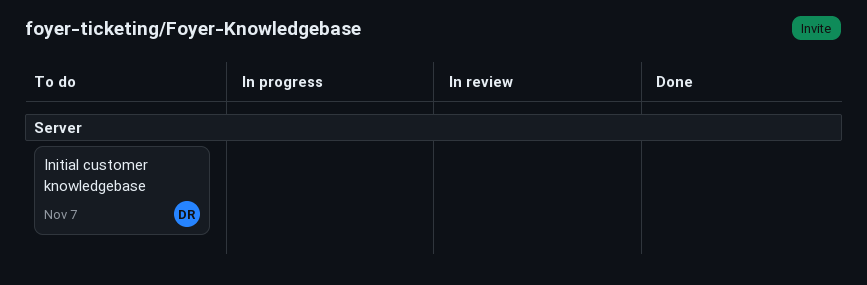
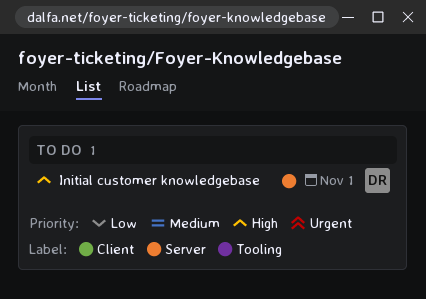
Initial customer knowledgebase, due: Nov 7 -> Nov 1

